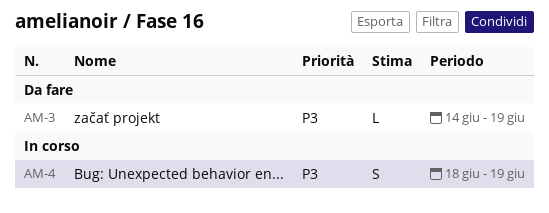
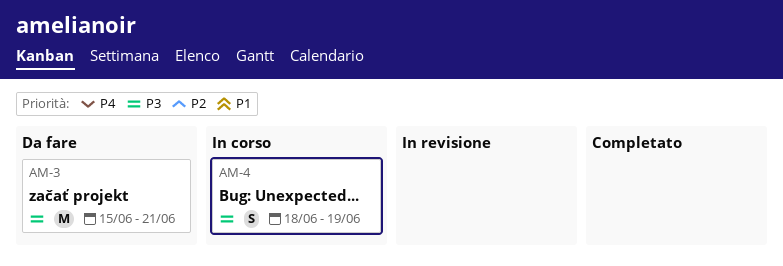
AM-3, estimate: L -> M
AM-3, start: Jun 14 -> Jun 15
AM-3, due: Jun 19 -> Jun 21

